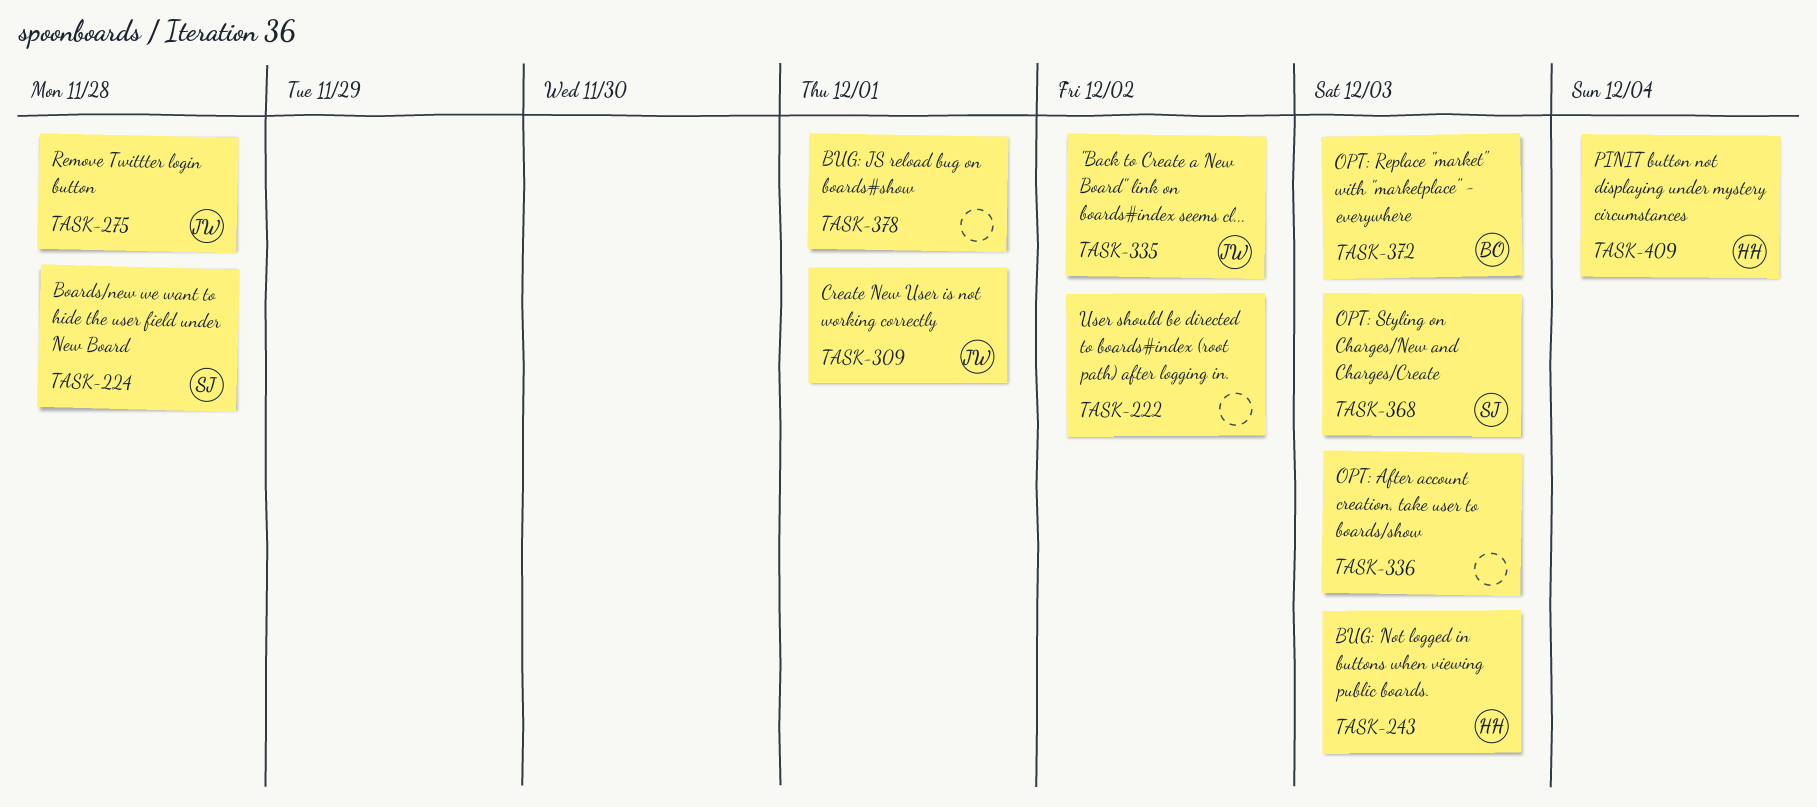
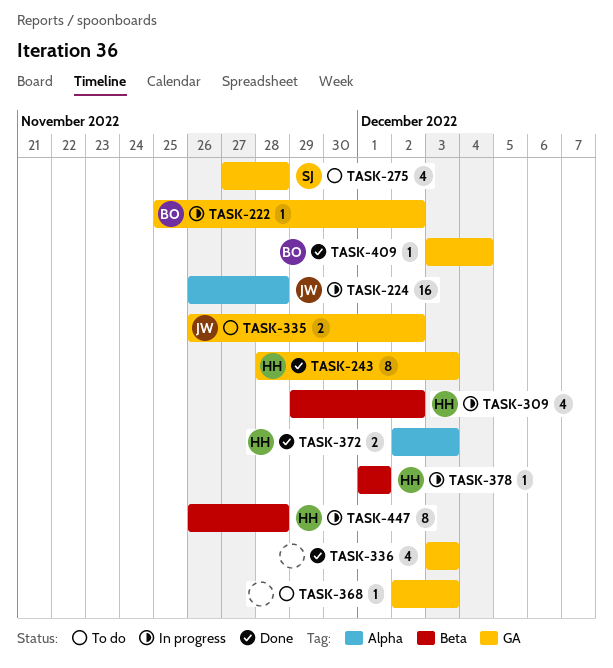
TASK-222, owner: none -> BO
TASK-224, owner: SJ -> JW
TASK-275, owner: JW -> SJ
TASK-309, owner: JW -> HH
TASK-309, due: Dec 1 -> Dec 2
TASK-368, owner: SJ -> none
TASK-372, owner: BO -> HH
TASK-378, owner: none -> HH
TASK-409, owner: HH -> BO
TASK-447: none -> present

